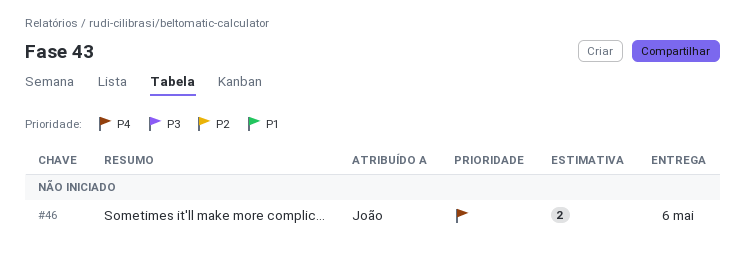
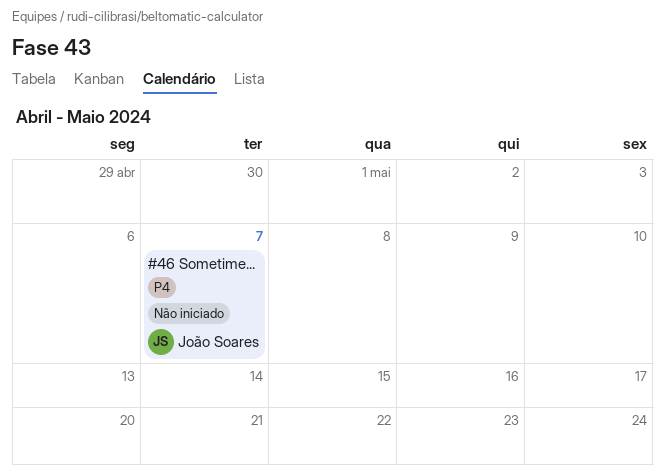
#46, due: May 6 -> May 7

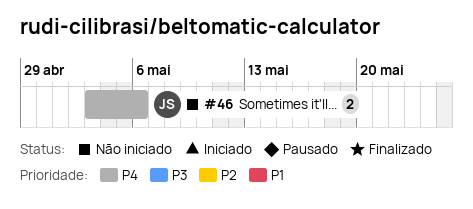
#46, due: May 7 -> May 6

